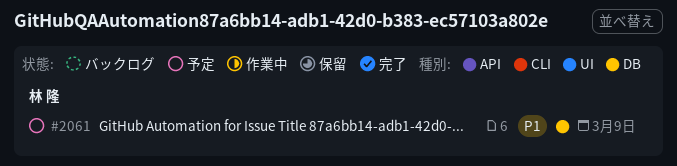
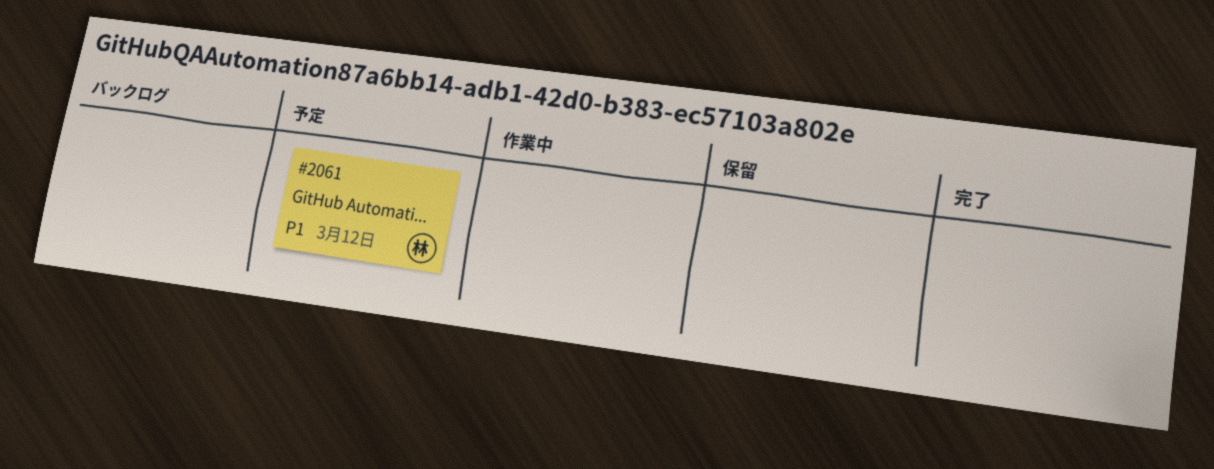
#2061, due: Mar 9 -> Mar 12

